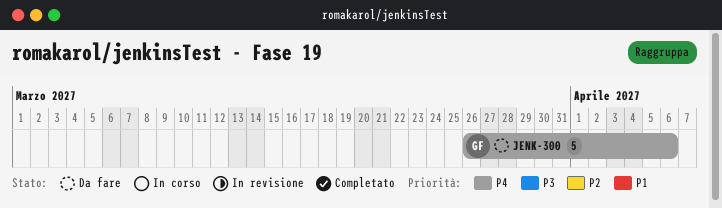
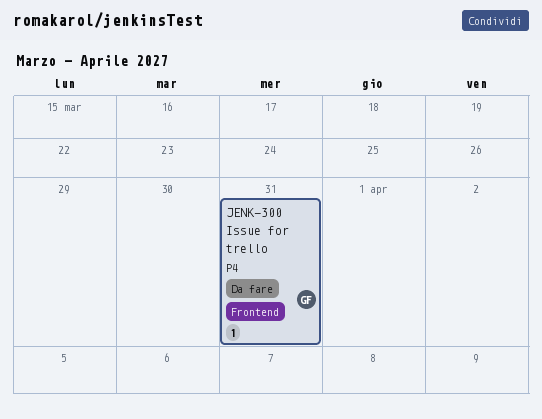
JENK-300, estimate: 5 -> 1
JENK-300, due: Apr 6 -> Mar 31

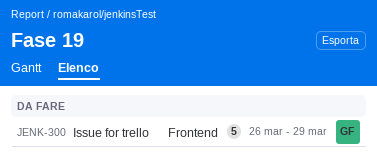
JENK-300, estimate: 1 -> 5
JENK-300, due: Mar 31 -> Mar 29

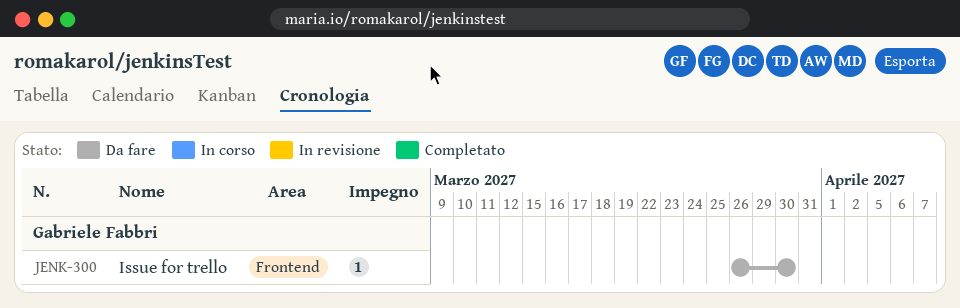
JENK-300, estimate: 5 -> 1
JENK-300, due: Mar 29 -> Mar 30

